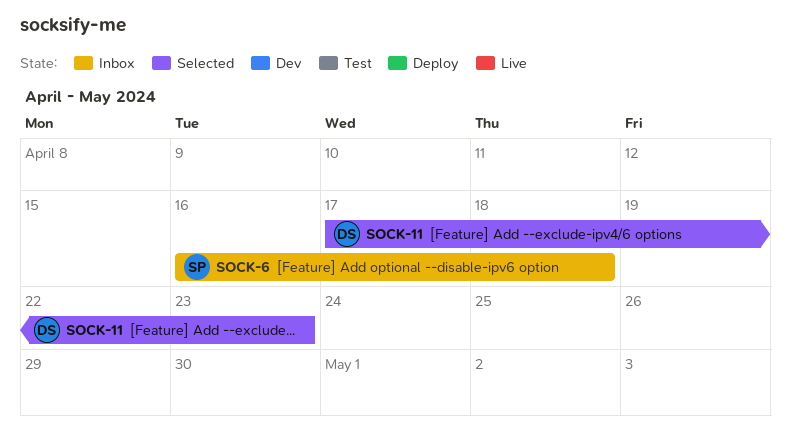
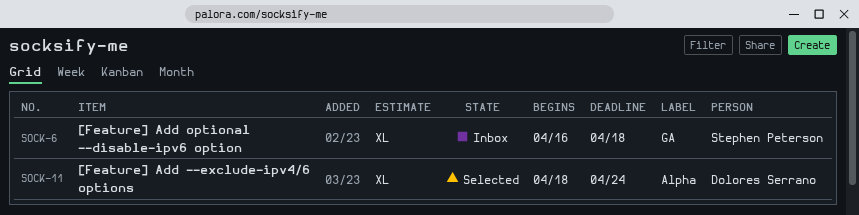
SOCK-11, start: Apr 17 -> Apr 18
SOCK-11, due: Apr 23 -> Apr 24

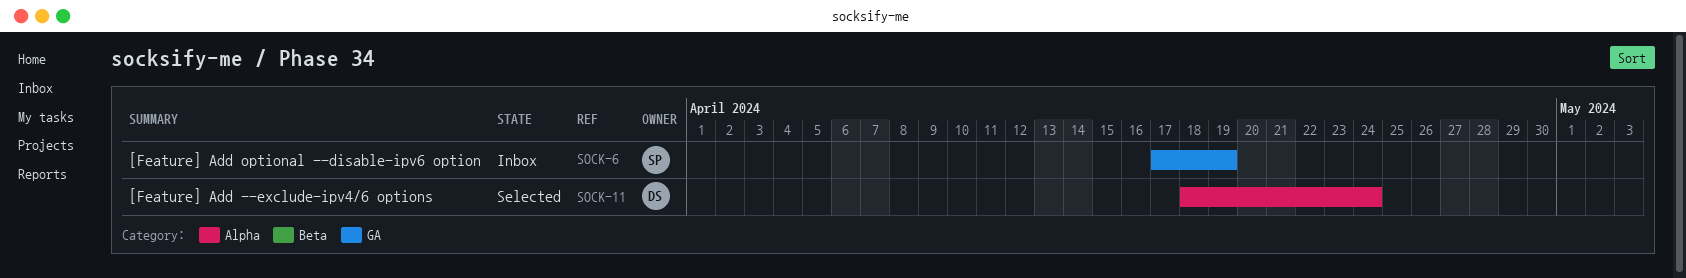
SOCK-6, start: Apr 16 -> Apr 17
SOCK-6, due: Apr 18 -> Apr 19

